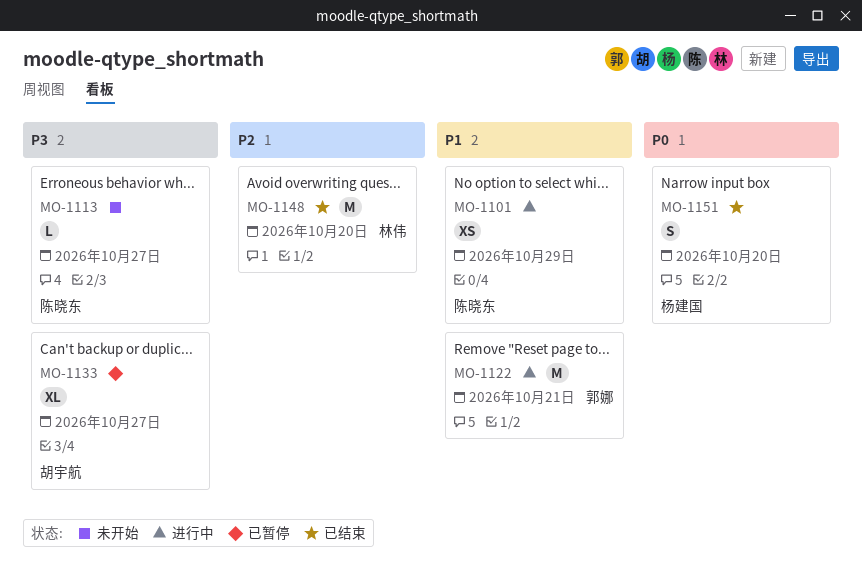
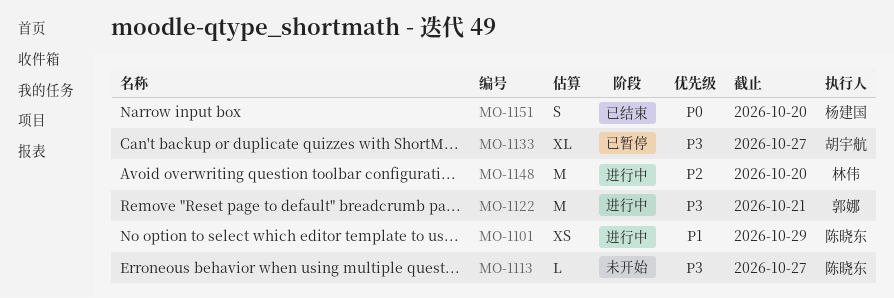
MO-1122, priority: P1 -> P3
MO-1148, status: 已结束 -> 进行中

